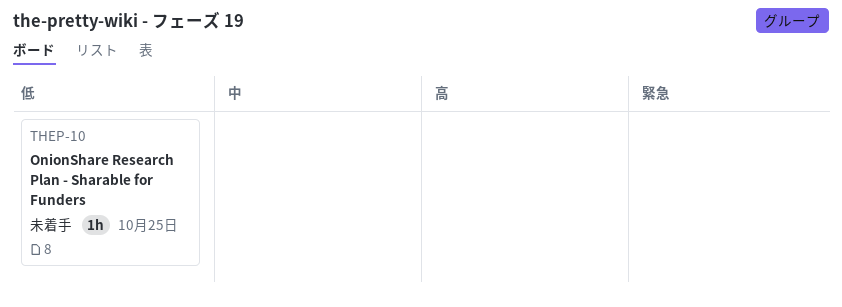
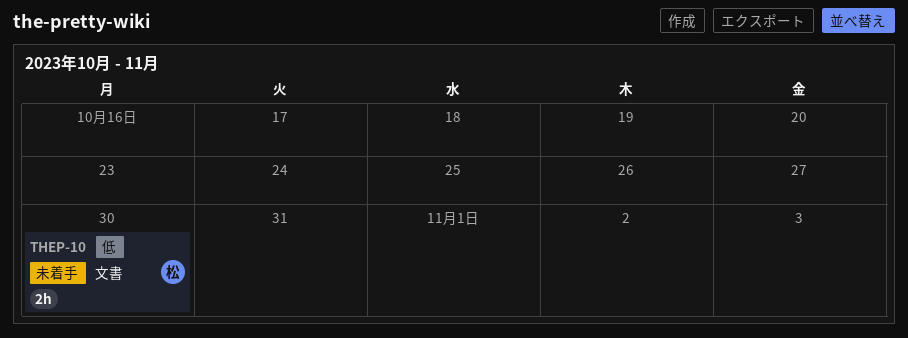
THEP-10, estimate: 1h -> 2h
THEP-10, due: Oct 25 -> Oct 30

